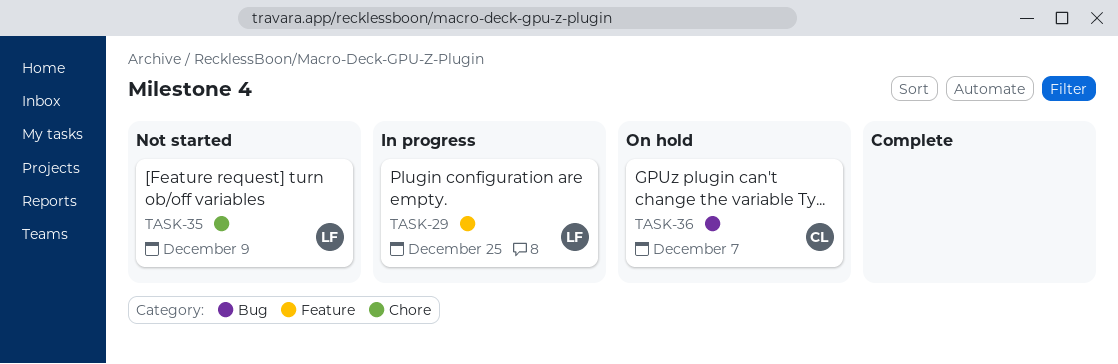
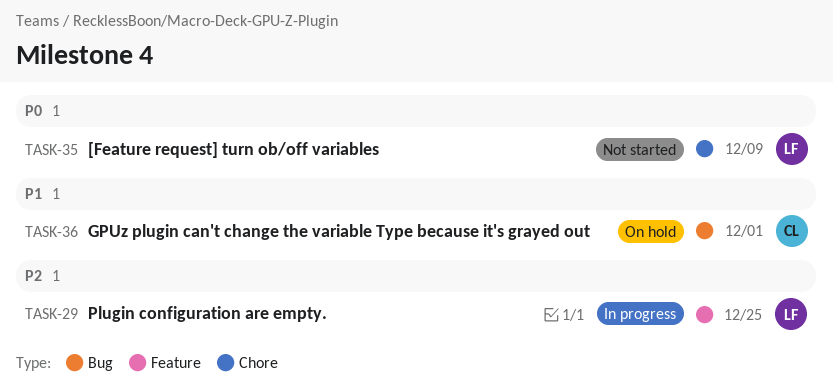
TASK-36, due: Dec 7 -> Dec 1

